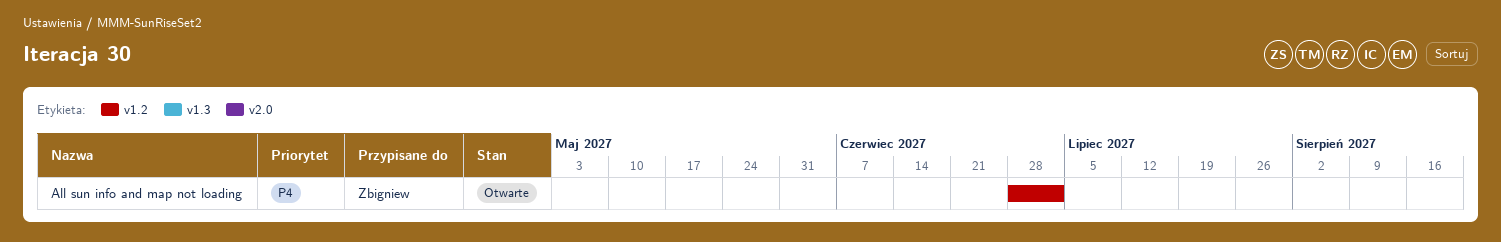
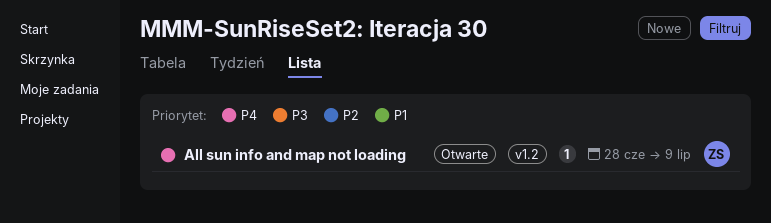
All sun info and map not loading, due: Jul 2 -> Jul 9

